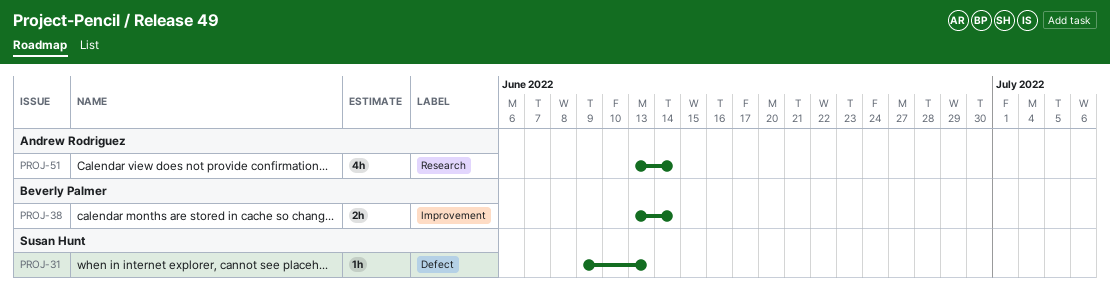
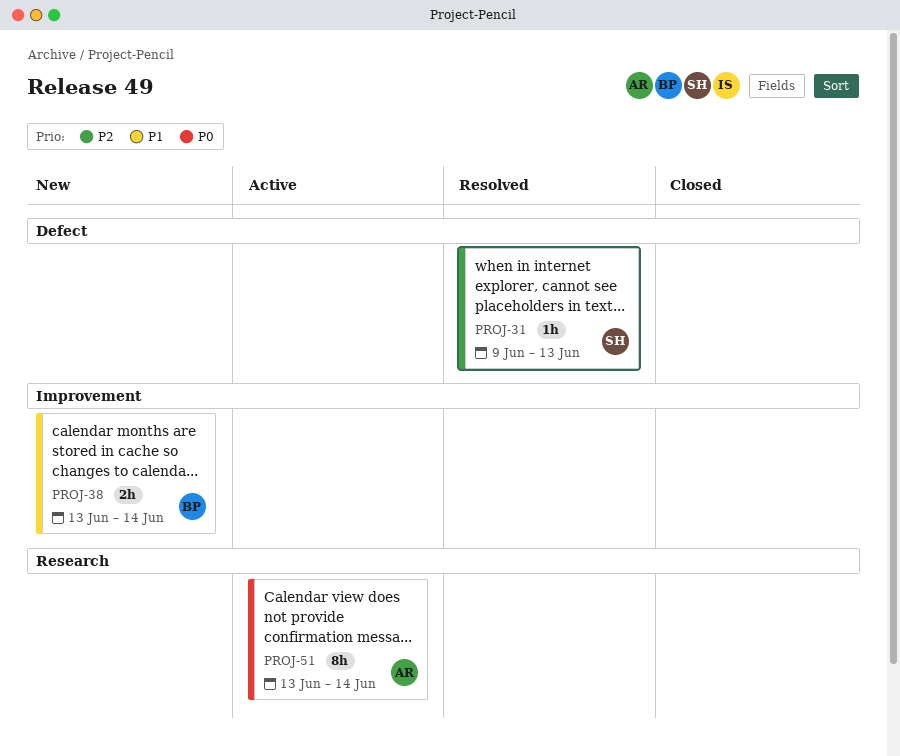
PROJ-51, estimate: 4h -> 8h

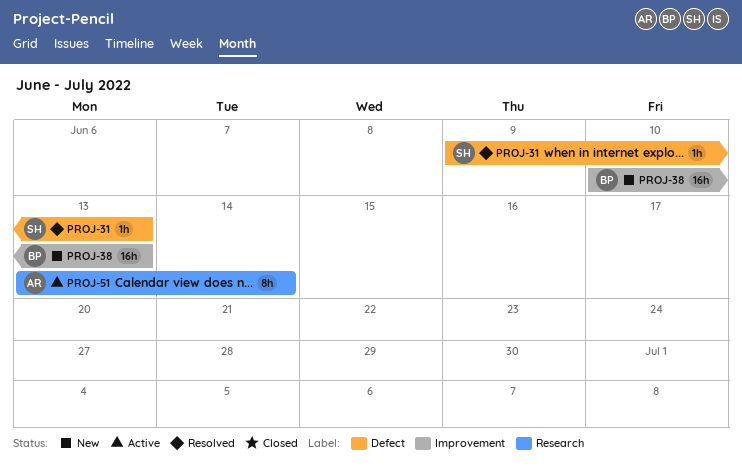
PROJ-38, estimate: 2h -> 16h
PROJ-38, start: Jun 13 -> Jun 10
PROJ-38, due: Jun 14 -> Jun 13

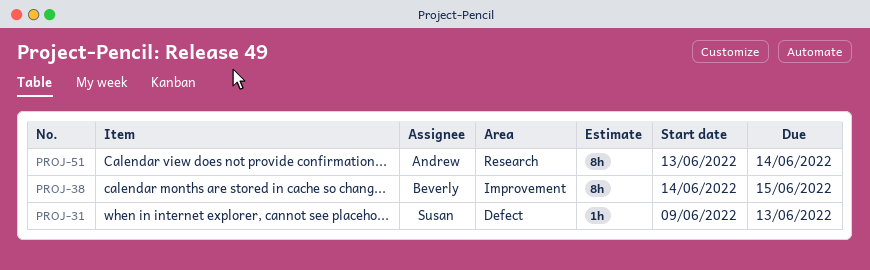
PROJ-38, estimate: 16h -> 8h
PROJ-38, start: Jun 10 -> Jun 14
PROJ-38, due: Jun 13 -> Jun 15

